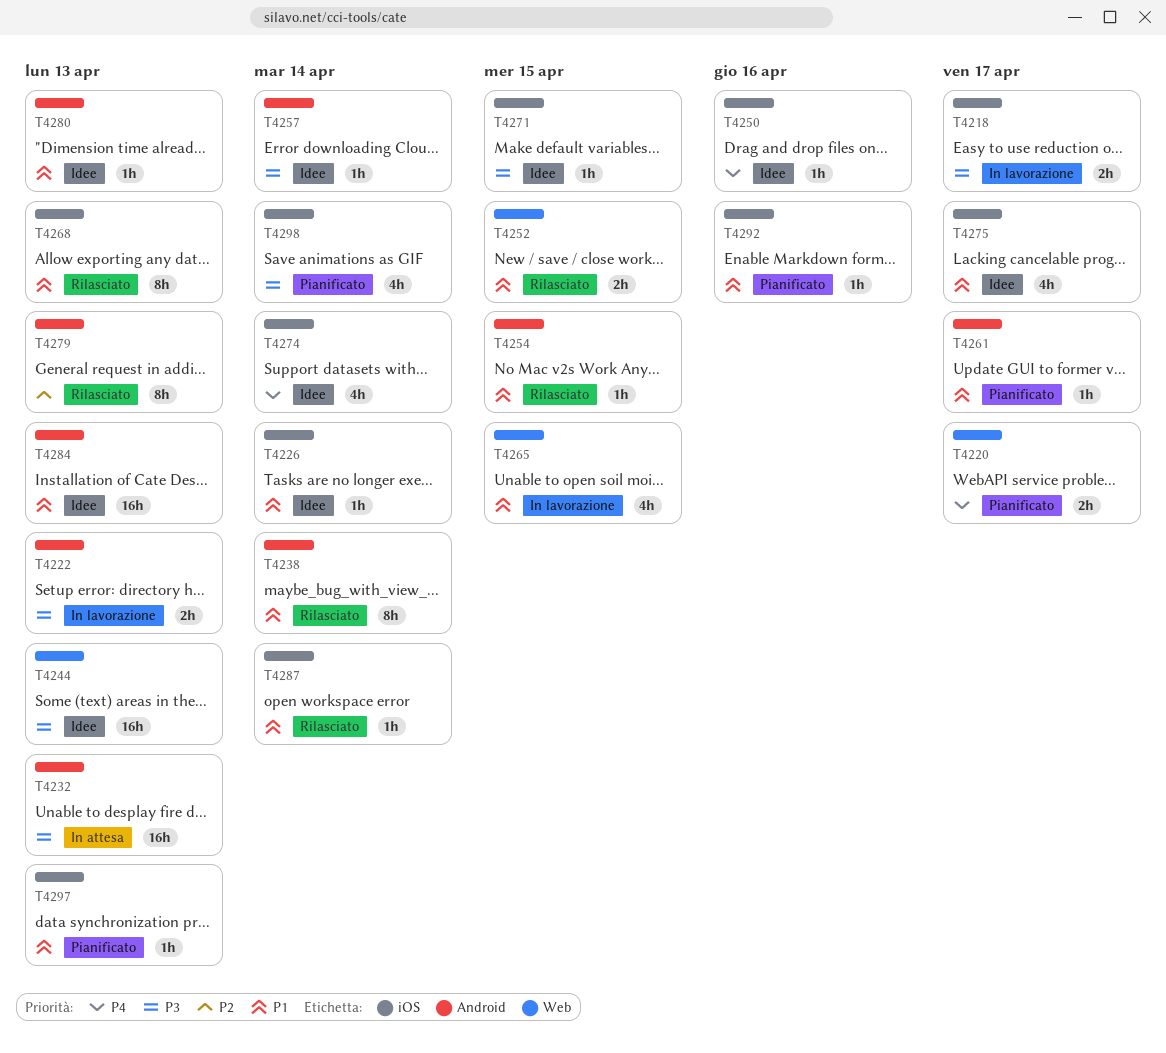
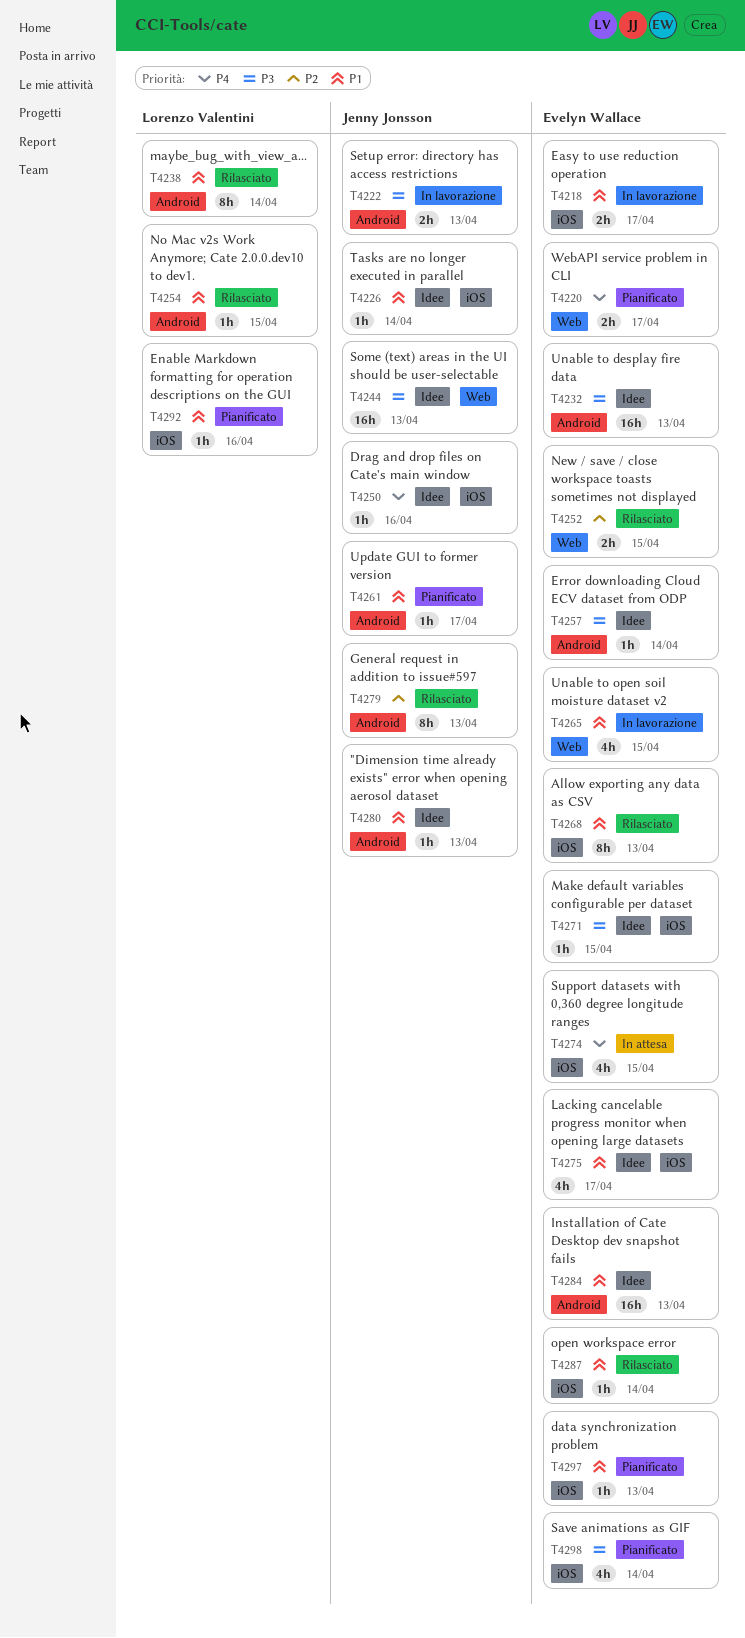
T4218, priority: P3 -> P1
T4232, status: In attesa -> Idee
T4252, priority: P1 -> P2
T4274, status: Idee -> In attesa
T4274, due: Apr 14 -> Apr 15

